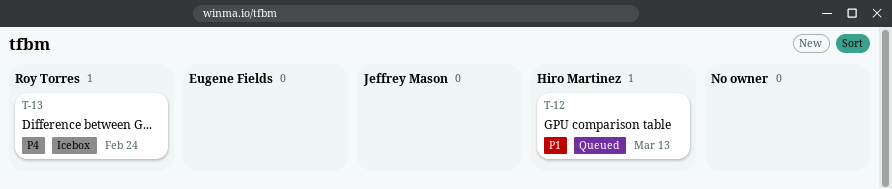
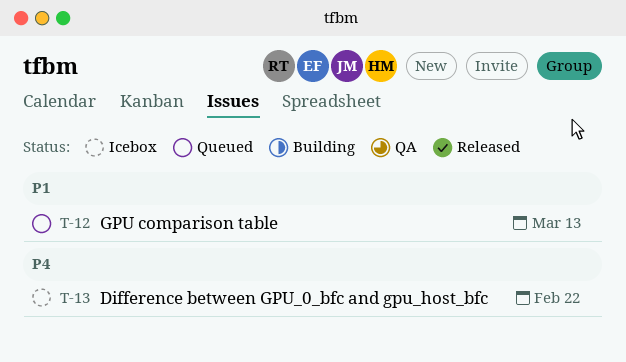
T-13, due: Feb 24 -> Feb 22

